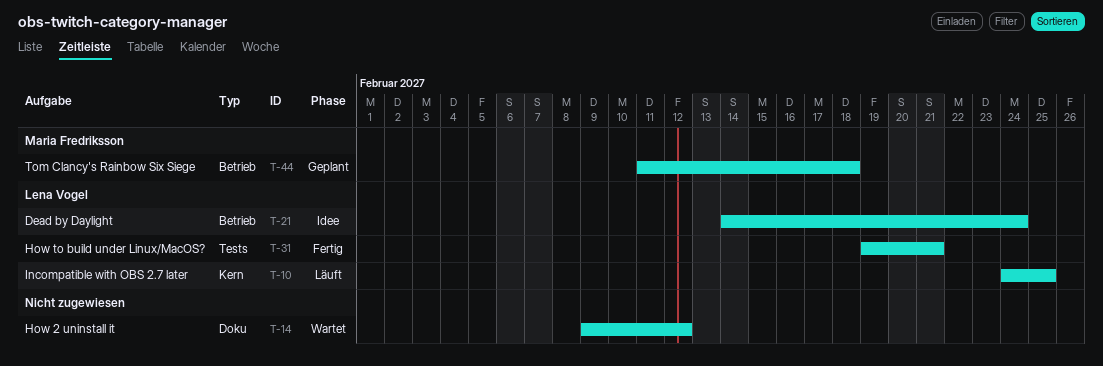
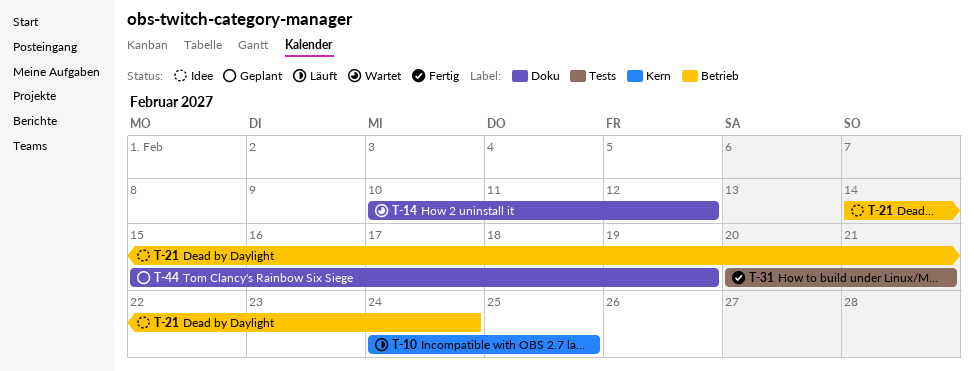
T-14, start: Feb 9 -> Feb 10
T-31, start: Feb 19 -> Feb 20
T-44, label: Betrieb -> Doku
T-44, start: Feb 11 -> Feb 15
T-44, due: Feb 18 -> Feb 19

